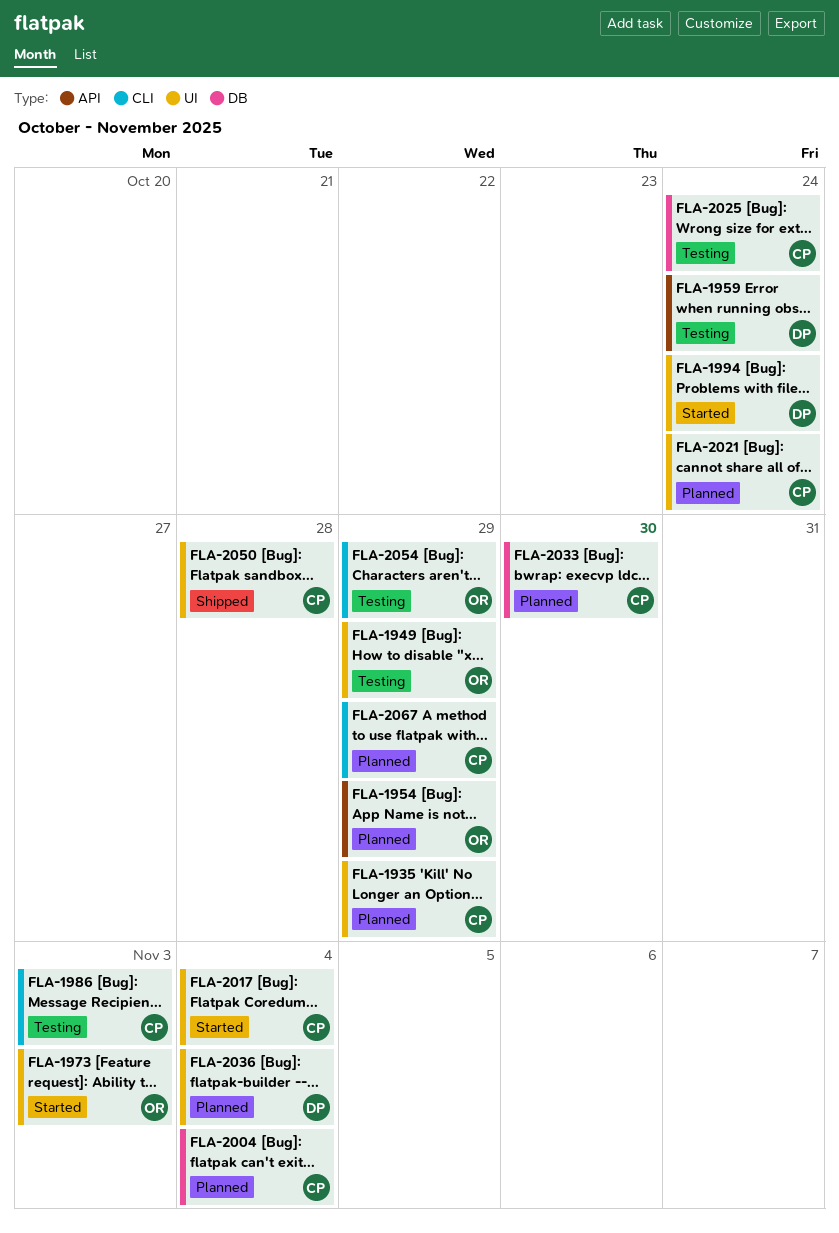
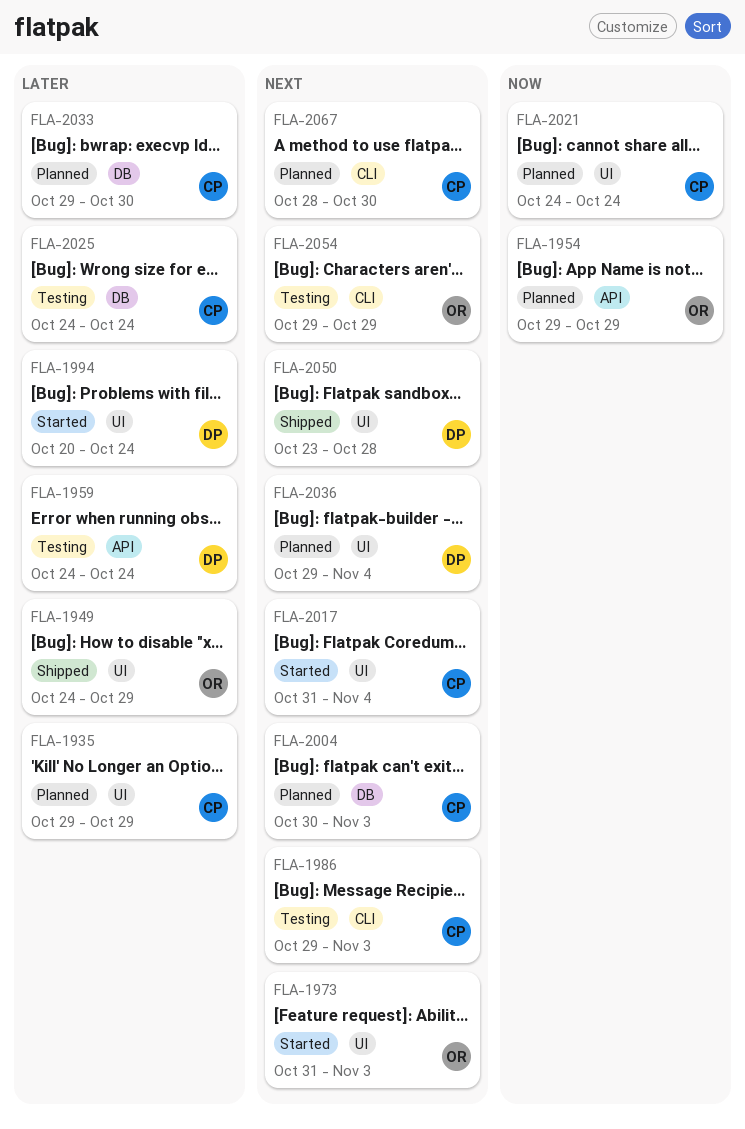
FLA-1949, status: Testing -> Shipped
FLA-2004, due: Nov 4 -> Nov 3
FLA-2050, owner: CP -> DP
FLA-2067, due: Oct 29 -> Oct 30

